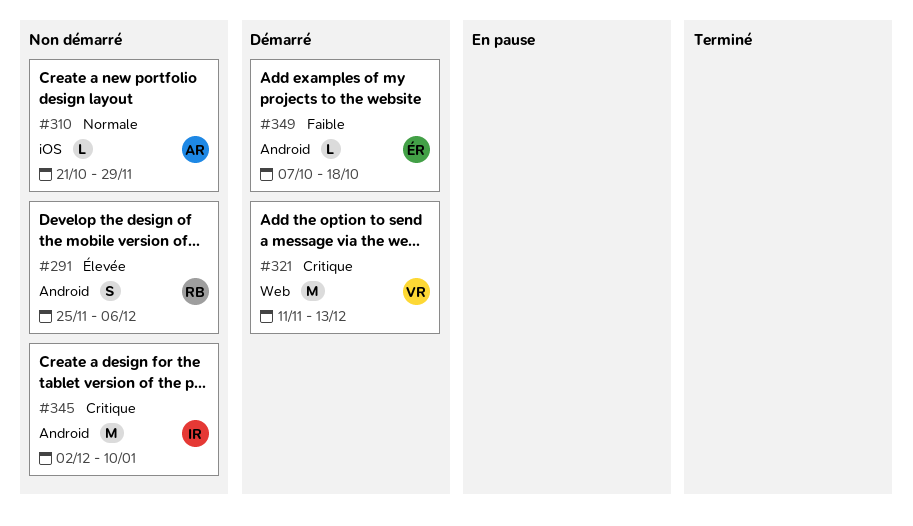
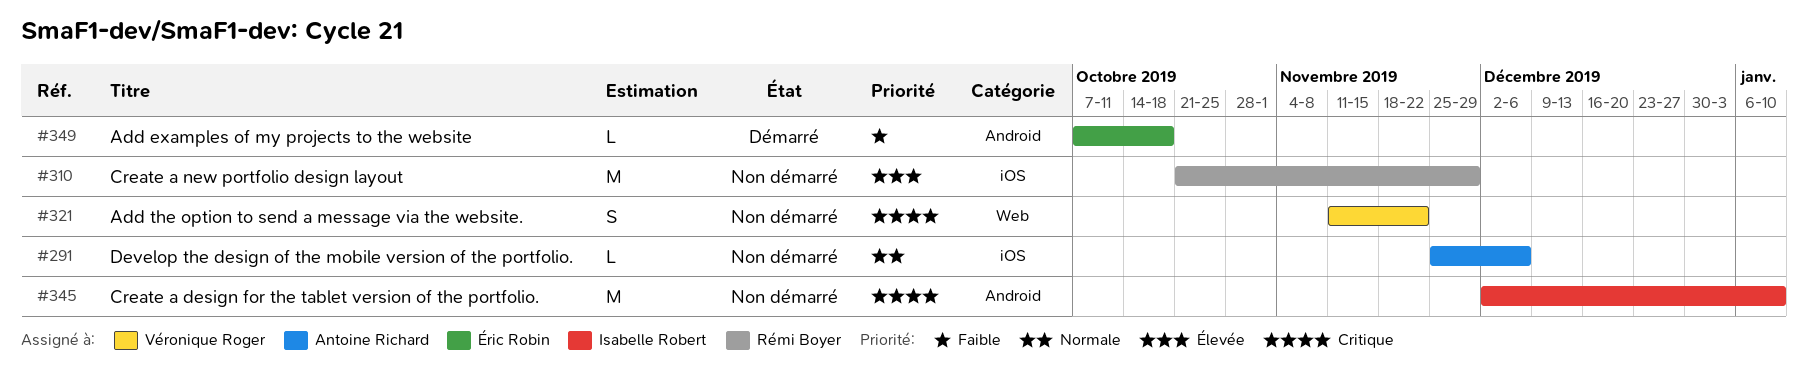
#291, owner: Rémi Boyer -> Antoine Richard
#291, priority: Élevée -> Normale
#291, label: Android -> iOS
#291, estimate: S -> L
#310, owner: Antoine Richard -> Rémi Boyer
#310, priority: Normale -> Élevée
#310, estimate: L -> M
#321, status: Démarré -> Non démarré
#321, estimate: M -> S
#321, due: Dec 13 -> Nov 22

